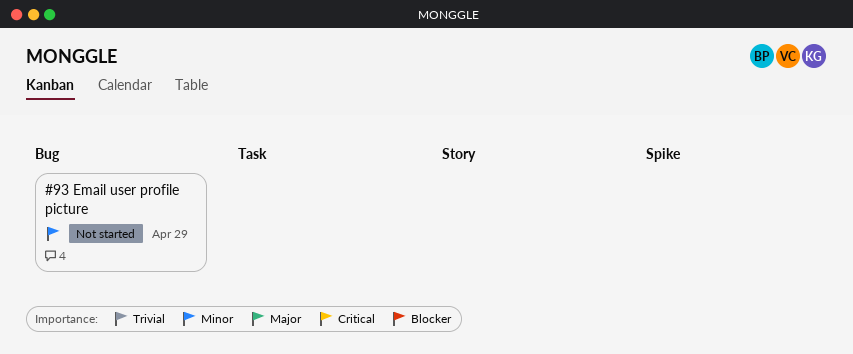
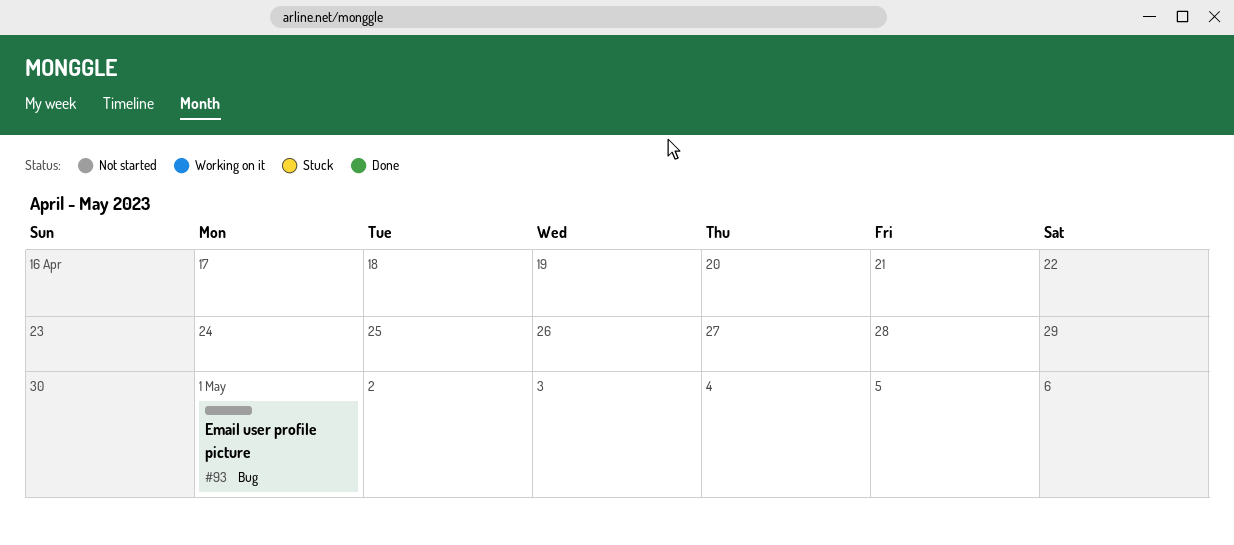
#93, due: Apr 29 -> May 1

